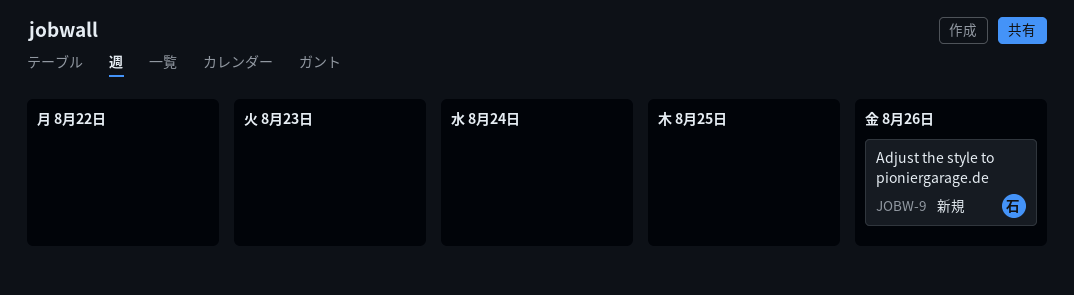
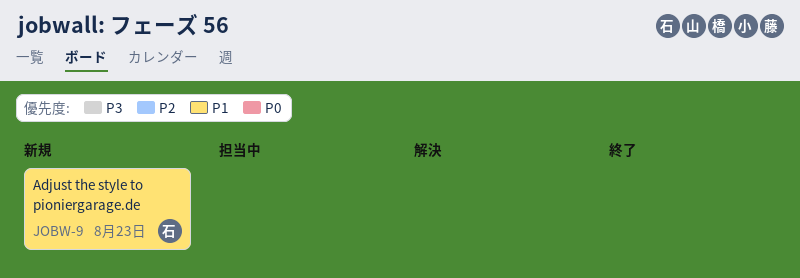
JOBW-9, due: Aug 26 -> Aug 23

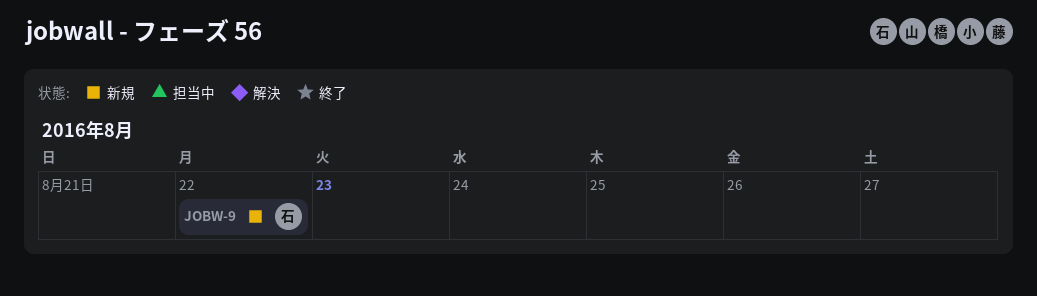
JOBW-9, due: Aug 23 -> Aug 22

